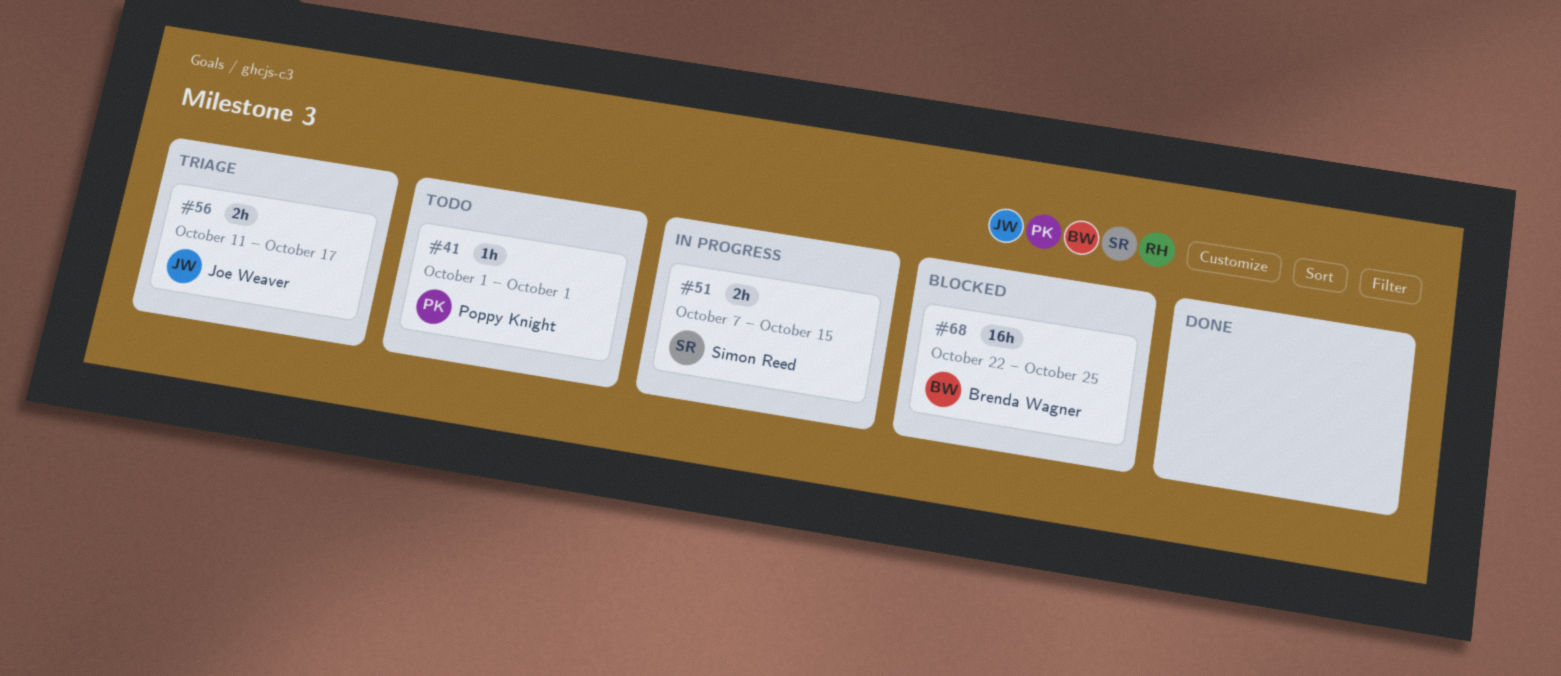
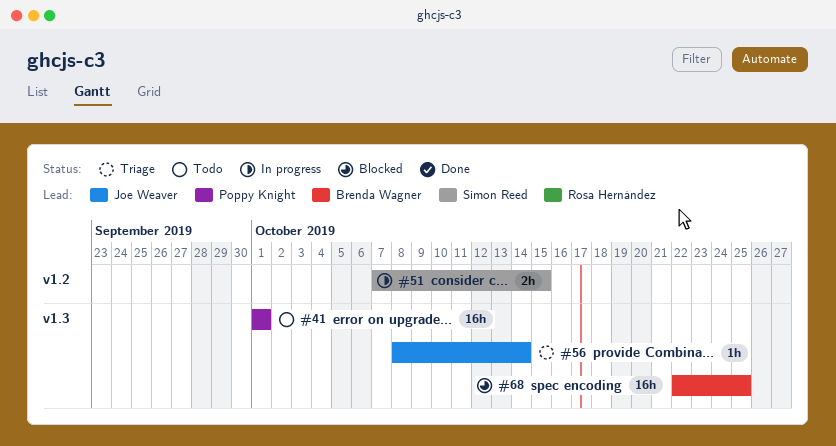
#41, estimate: 1h -> 16h
#56, estimate: 2h -> 1h
#56, start: Oct 11 -> Oct 8
#56, due: Oct 17 -> Oct 14

